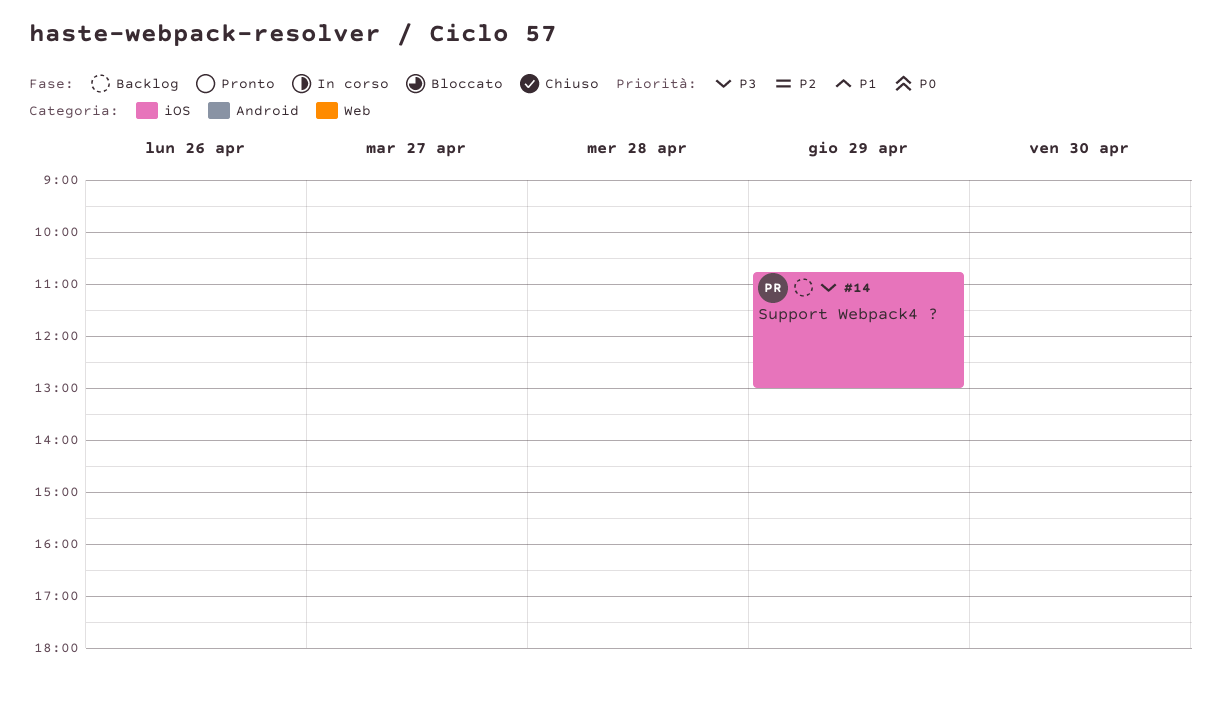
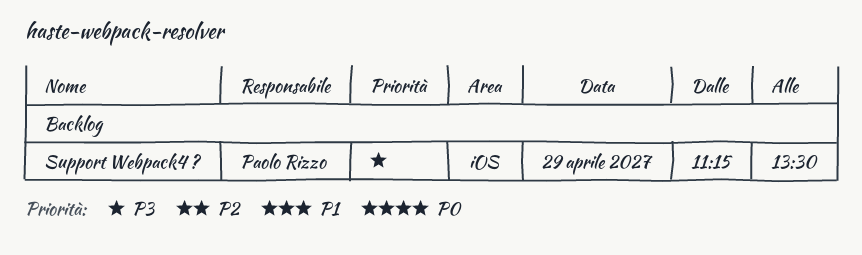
Support Webpack4 ?, begins: 10:45 -> 11:15
Support Webpack4 ?, ends: 13:00 -> 13:30

